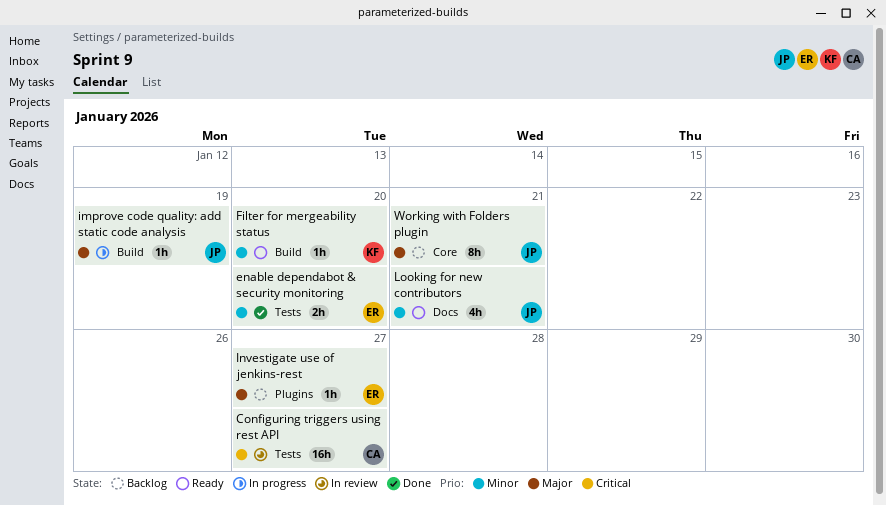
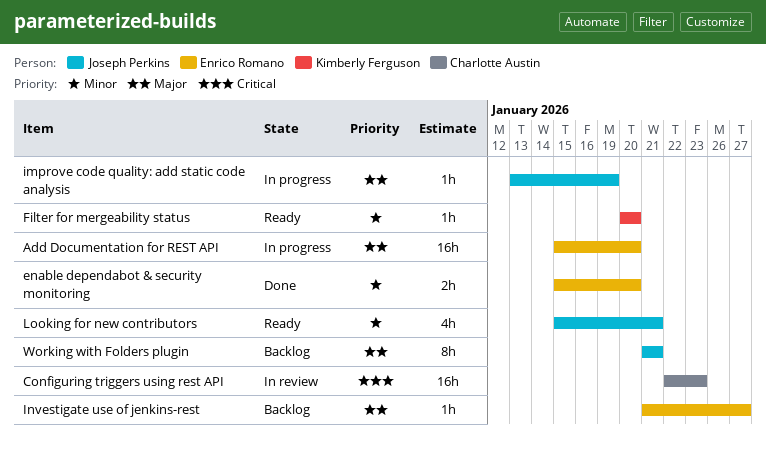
Add Documentation for REST API: none -> present
Configuring triggers using rest API, due: Jan 27 -> Jan 23

